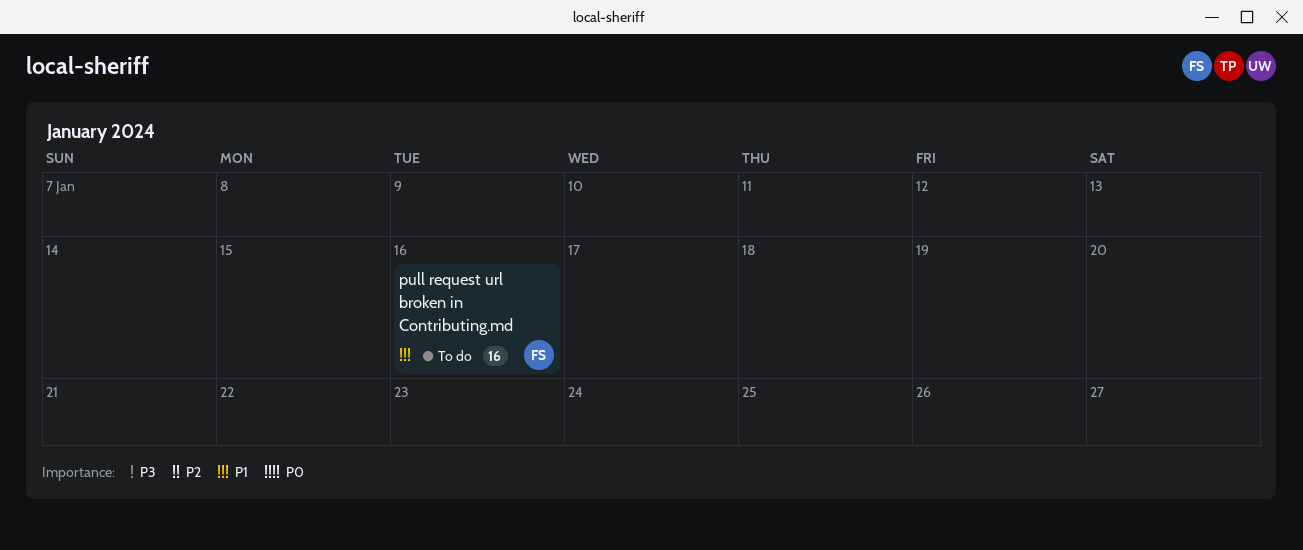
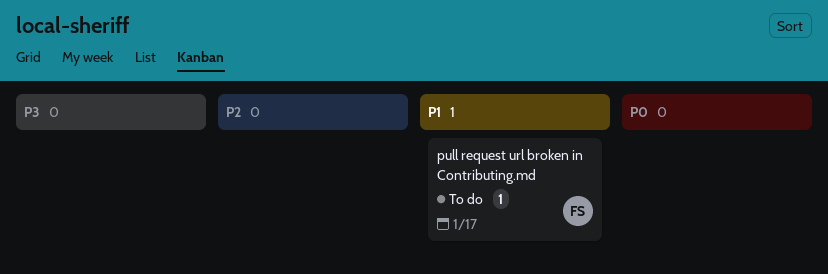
pull request url broken in Contributing.md, estimate: 16 -> 1
pull request url broken in Contributing.md, due: Jan 16 -> Jan 17

